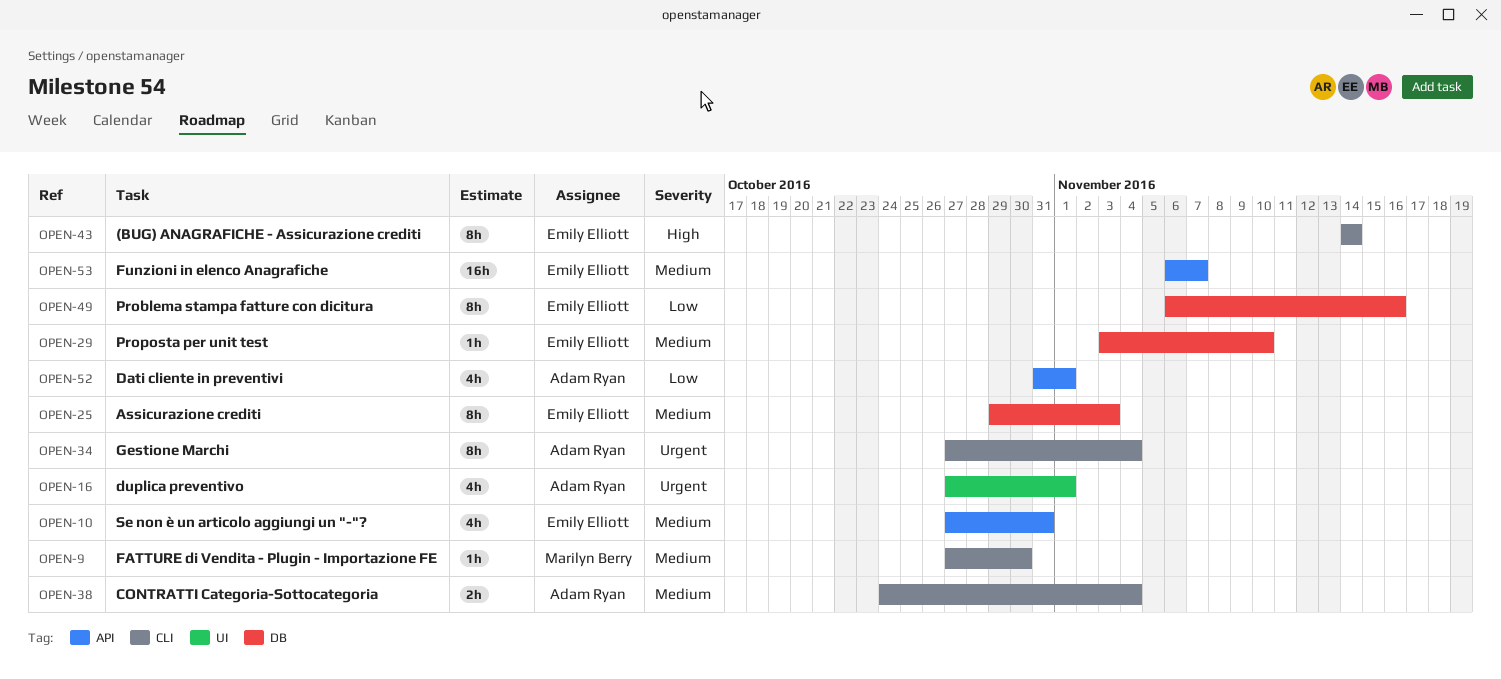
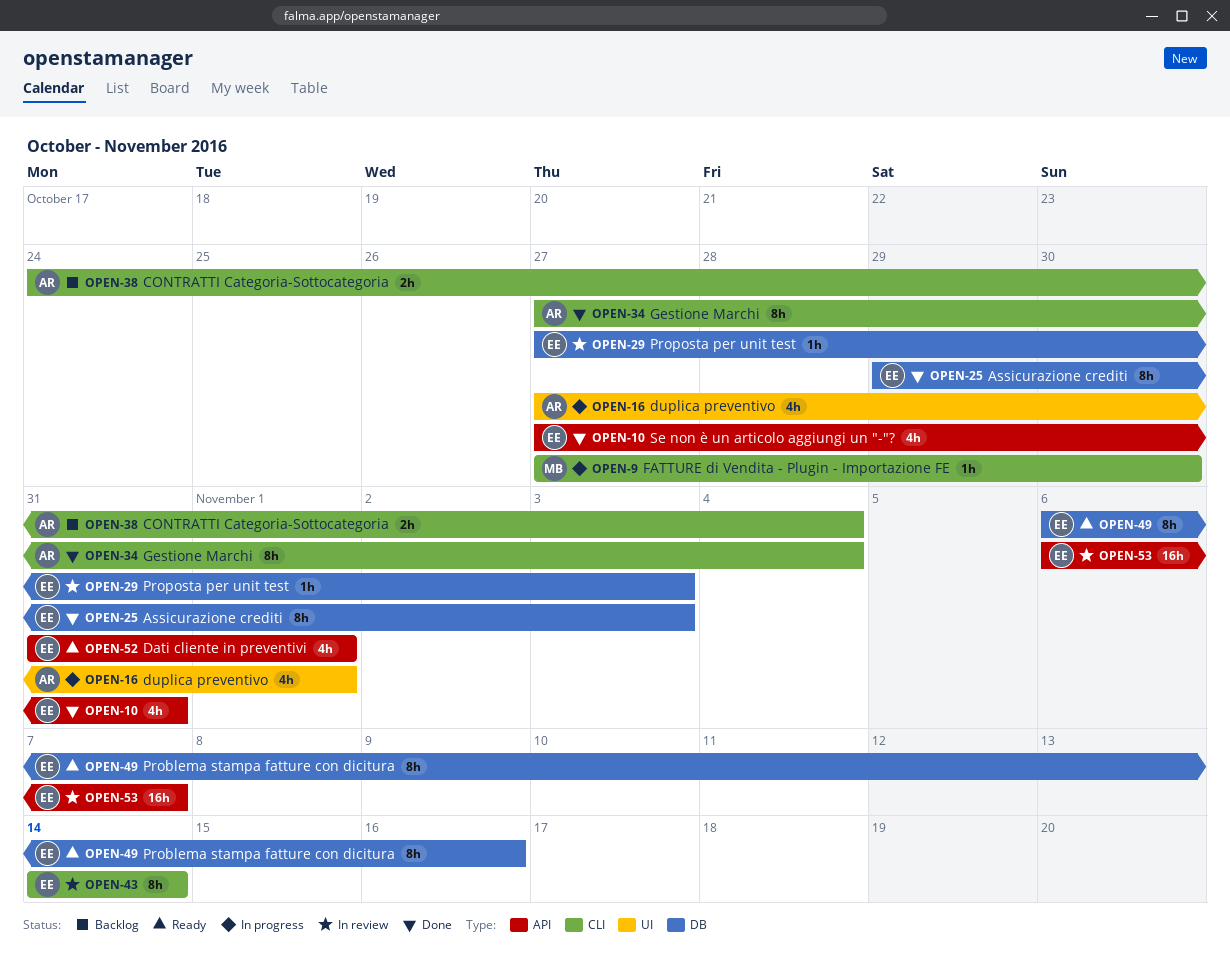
OPEN-29, start: Nov 3 -> Oct 27
OPEN-29, due: Nov 10 -> Nov 3
OPEN-52, owner: Adam Ryan -> Emily Elliott

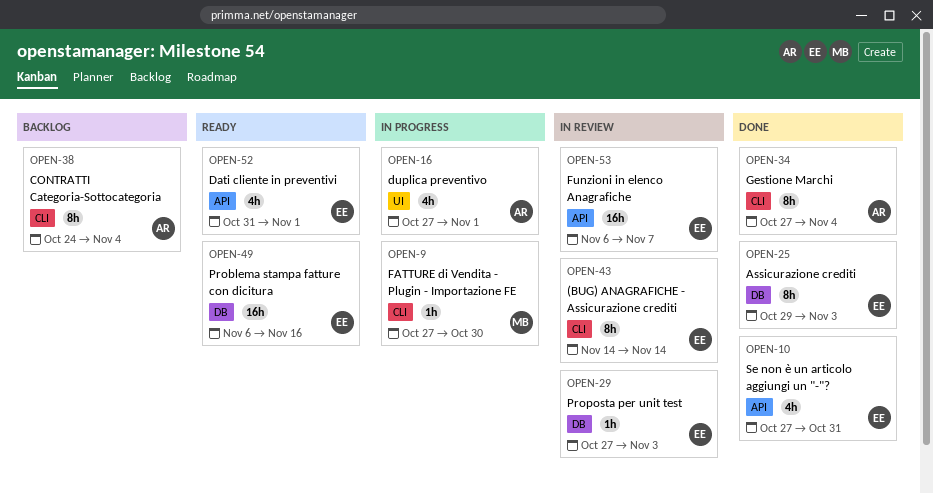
OPEN-38, estimate: 2h -> 8h
OPEN-49, estimate: 8h -> 16h

